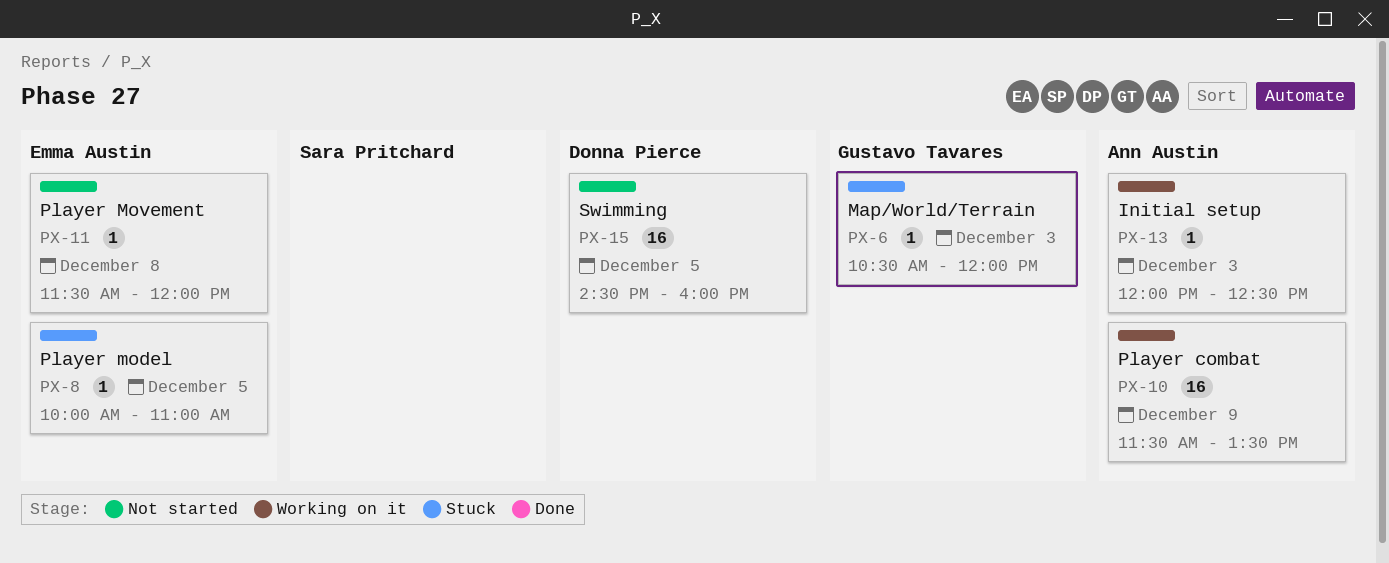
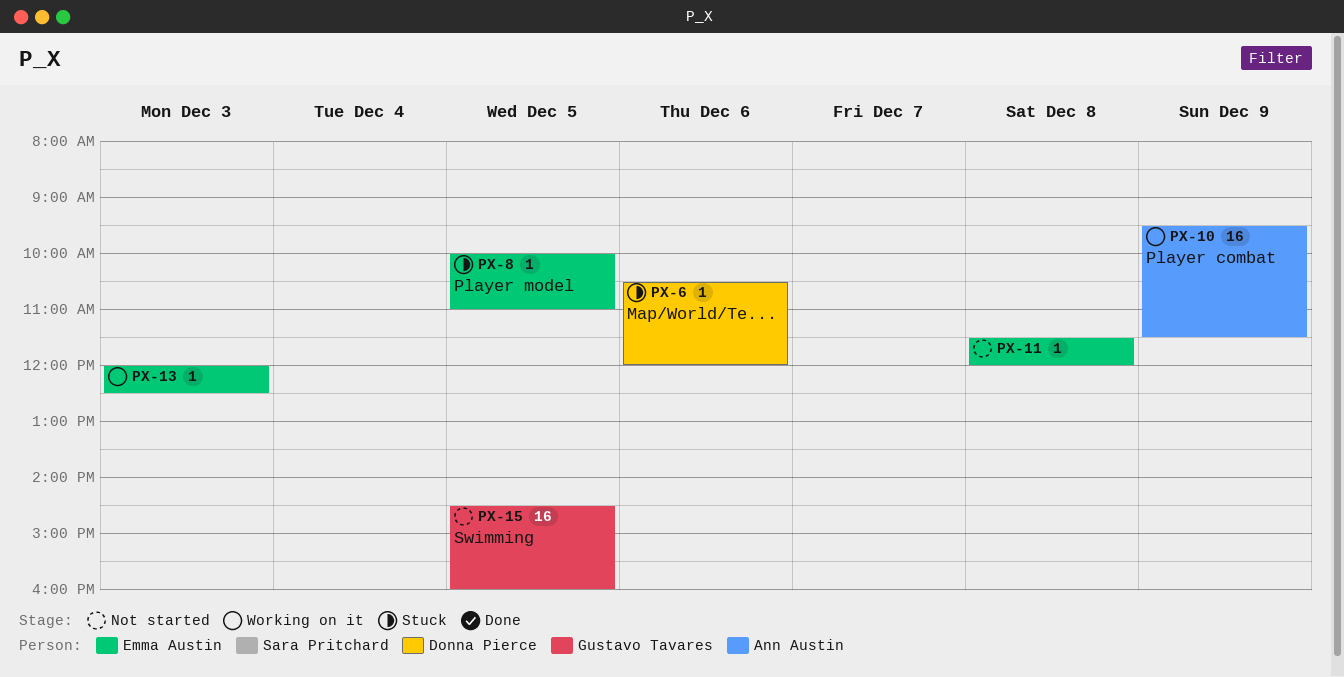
PX-6, owner: Gustavo Tavares -> Donna Pierce
PX-6, day: Dec 3 -> Dec 6
PX-10, begins: 11:30 -> 09:30
PX-10, ends: 13:30 -> 11:30
PX-13, owner: Ann Austin -> Emma Austin
PX-15, owner: Donna Pierce -> Gustavo Tavares

